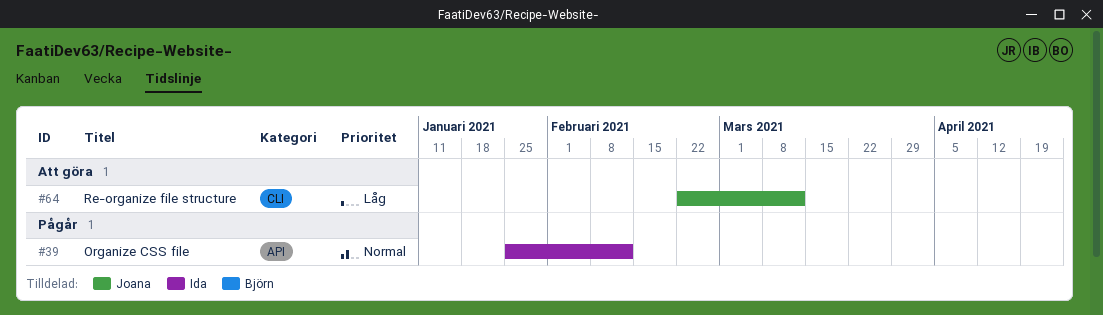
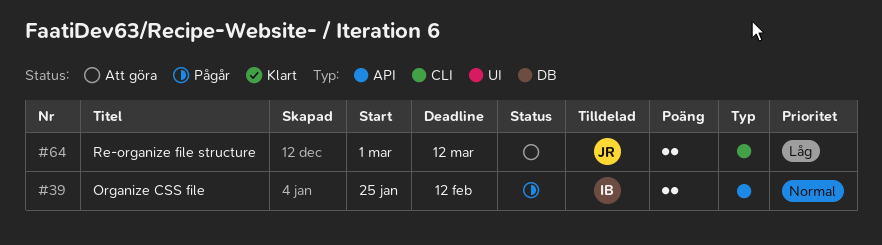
#64, start: Feb 22 -> Mar 1

